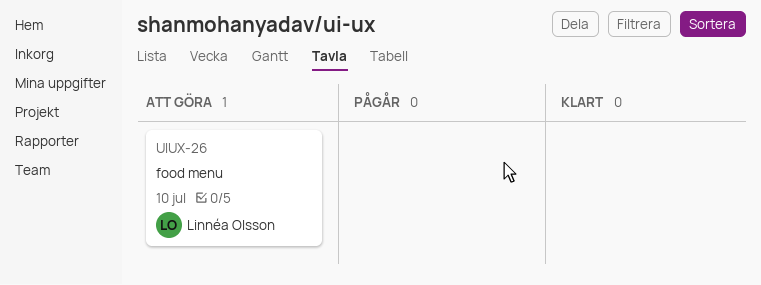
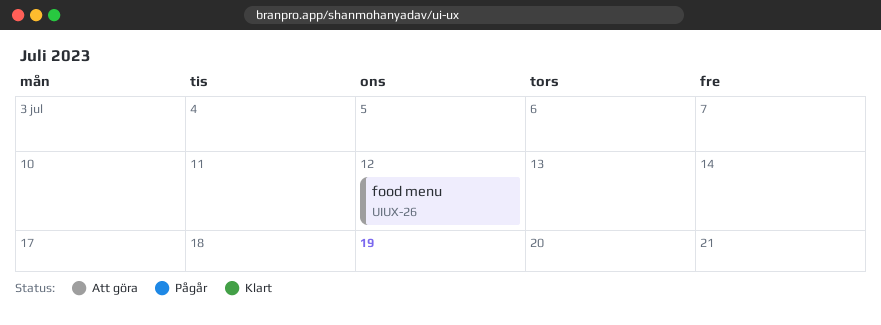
UIUX-26, due: Jul 10 -> Jul 12

